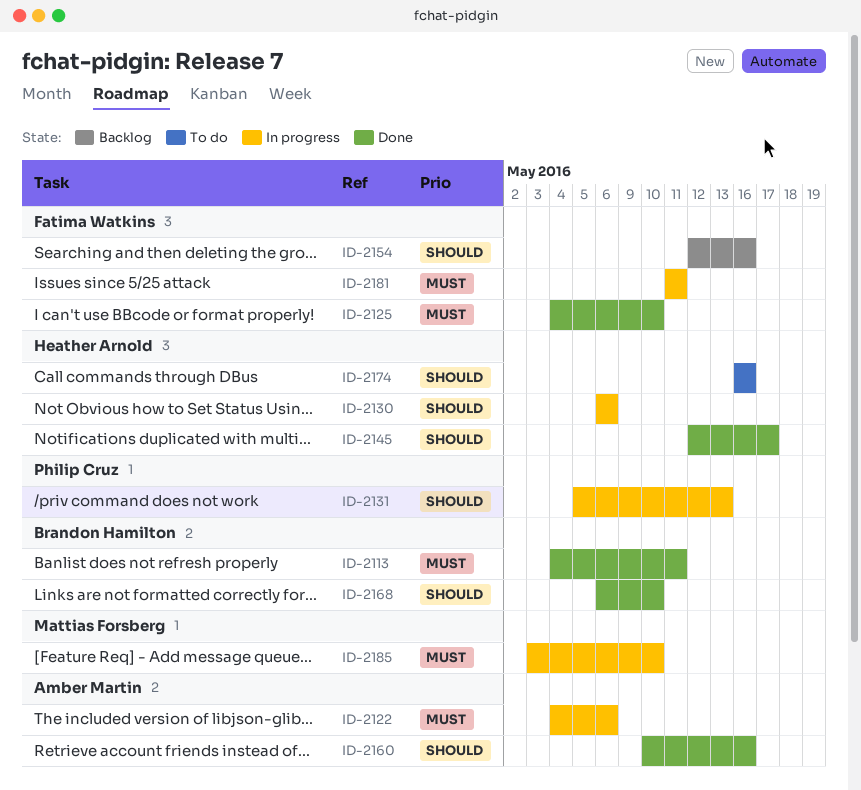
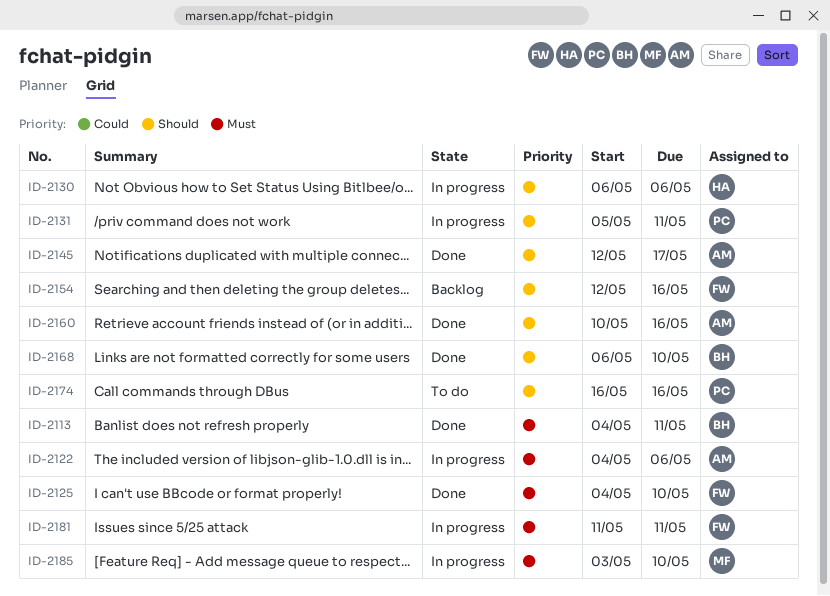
ID-2131, due: May 13 -> May 11
ID-2145, owner: Heather Arnold -> Amber Martin
ID-2174, owner: Heather Arnold -> Philip Cruz

